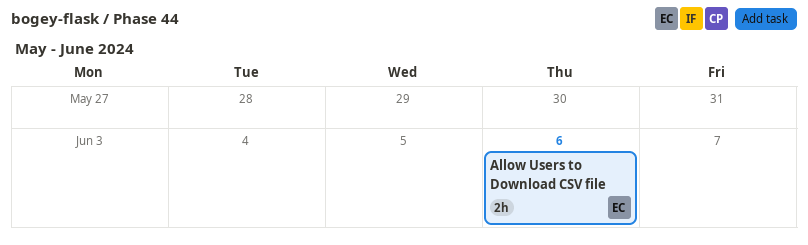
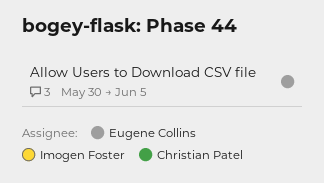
Allow Users to Download CSV file, due: Jun 6 -> Jun 5

